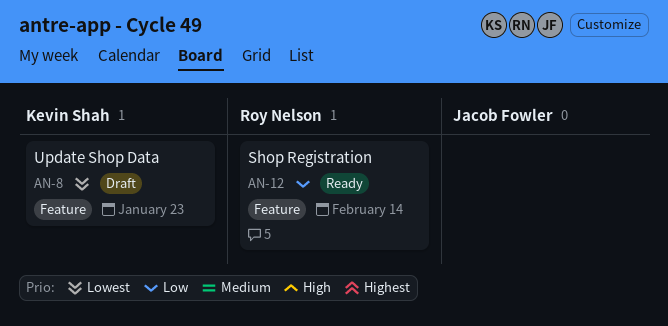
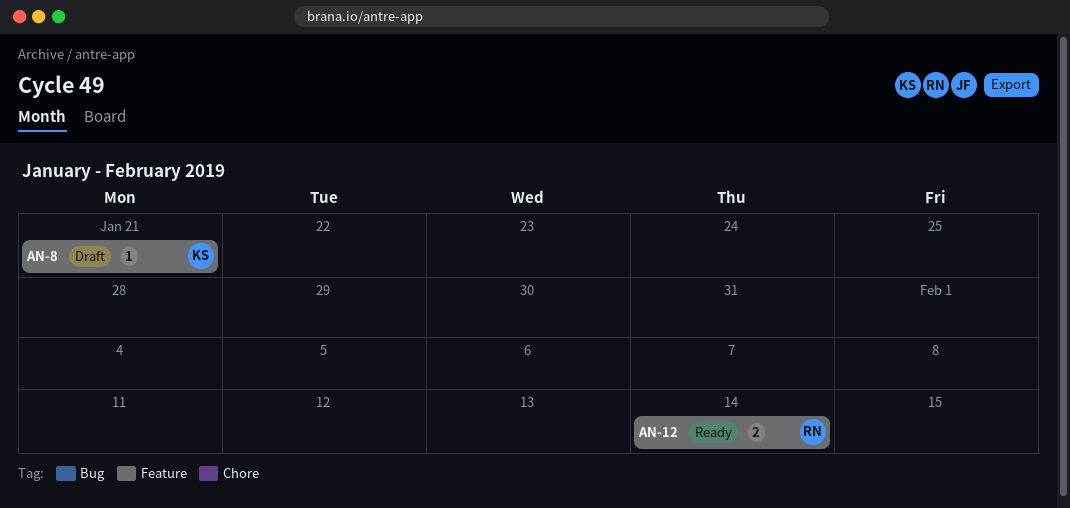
AN-8, due: Jan 23 -> Jan 21

